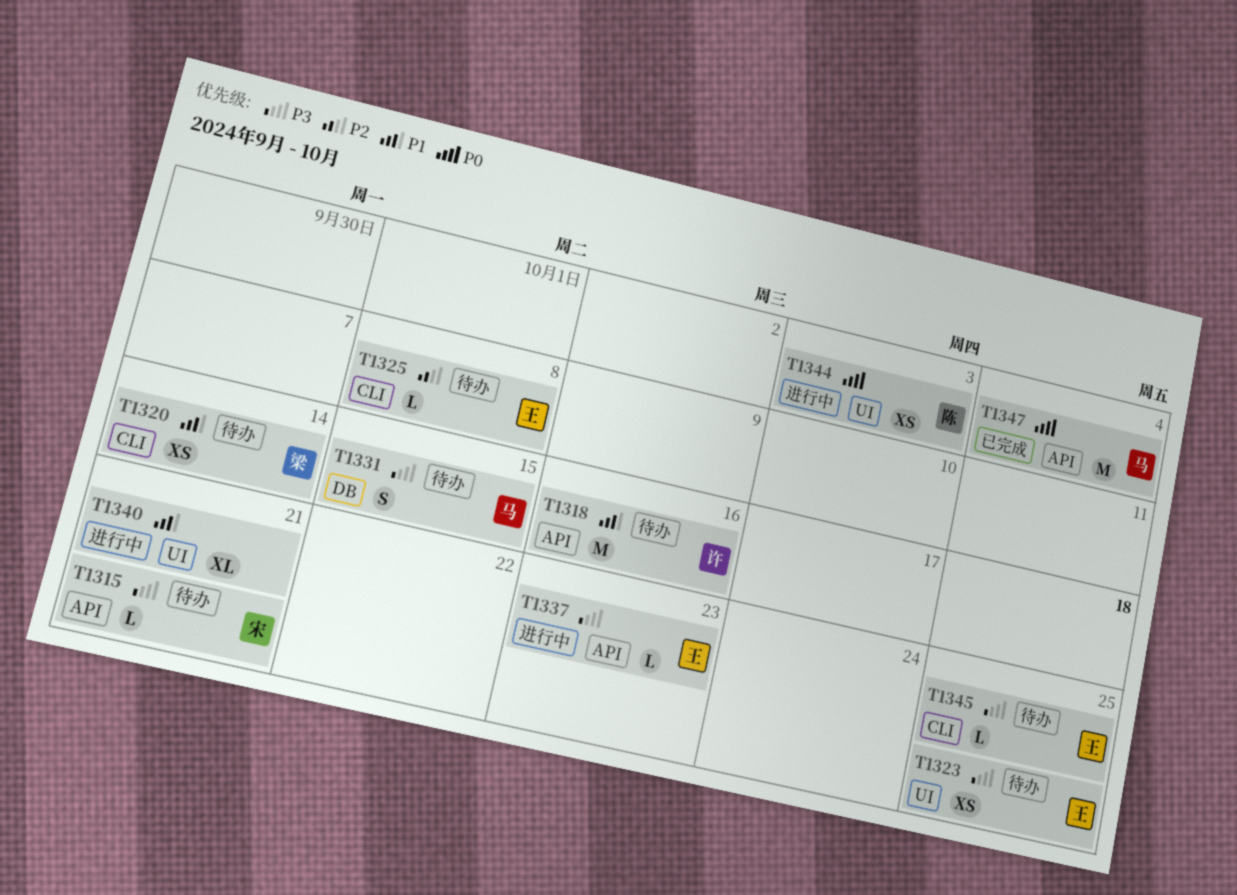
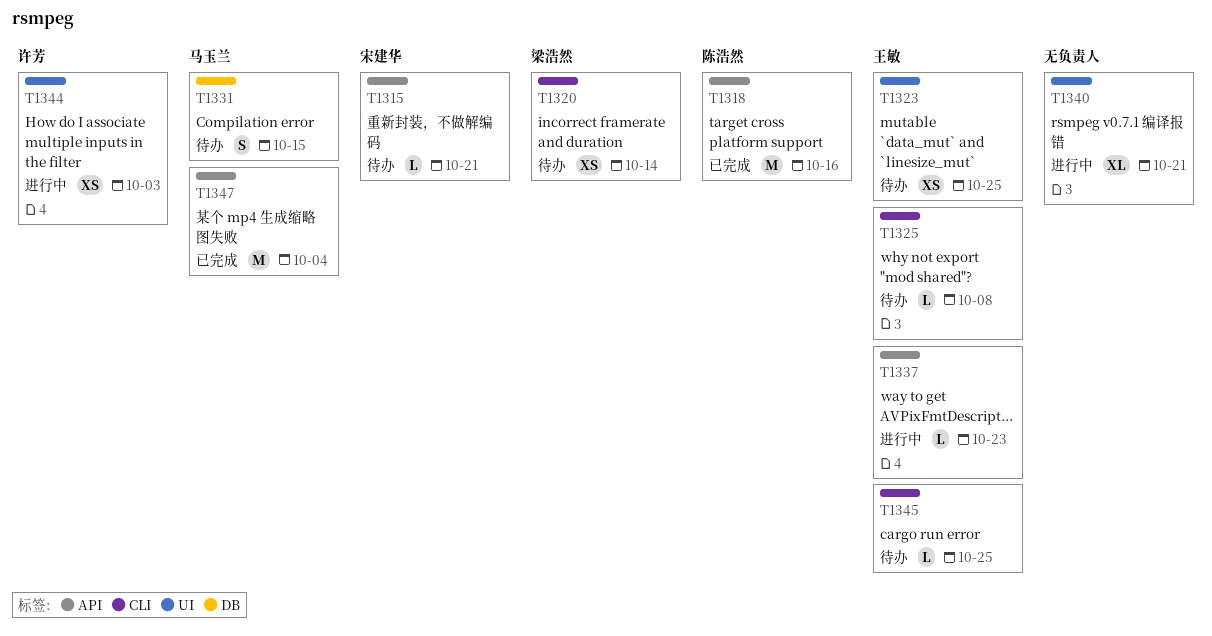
T1318, status: 待办 -> 已完成
T1318, owner: 许芳 -> 陈浩然
T1344, owner: 陈浩然 -> 许芳

